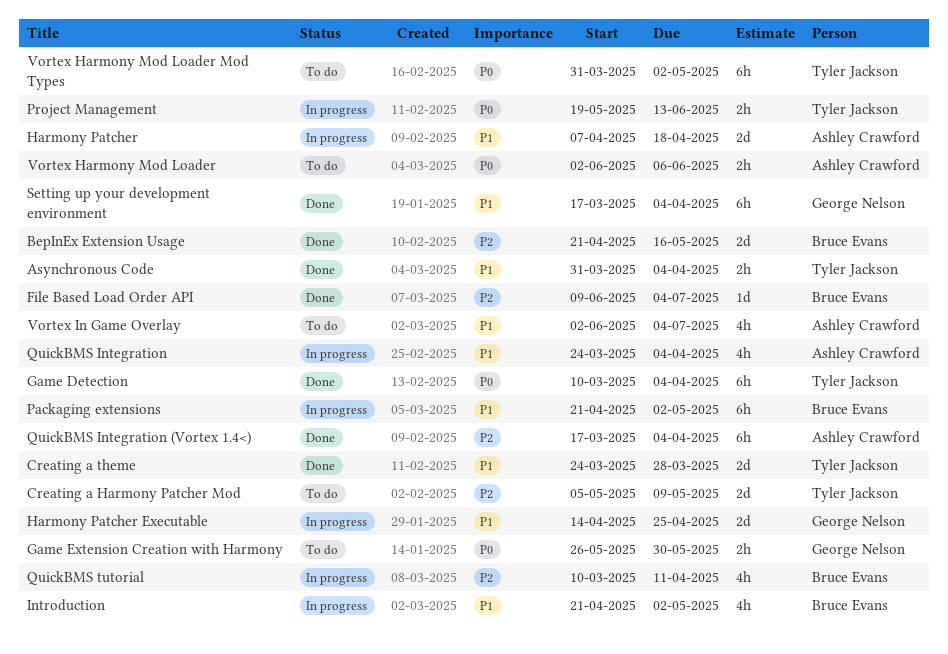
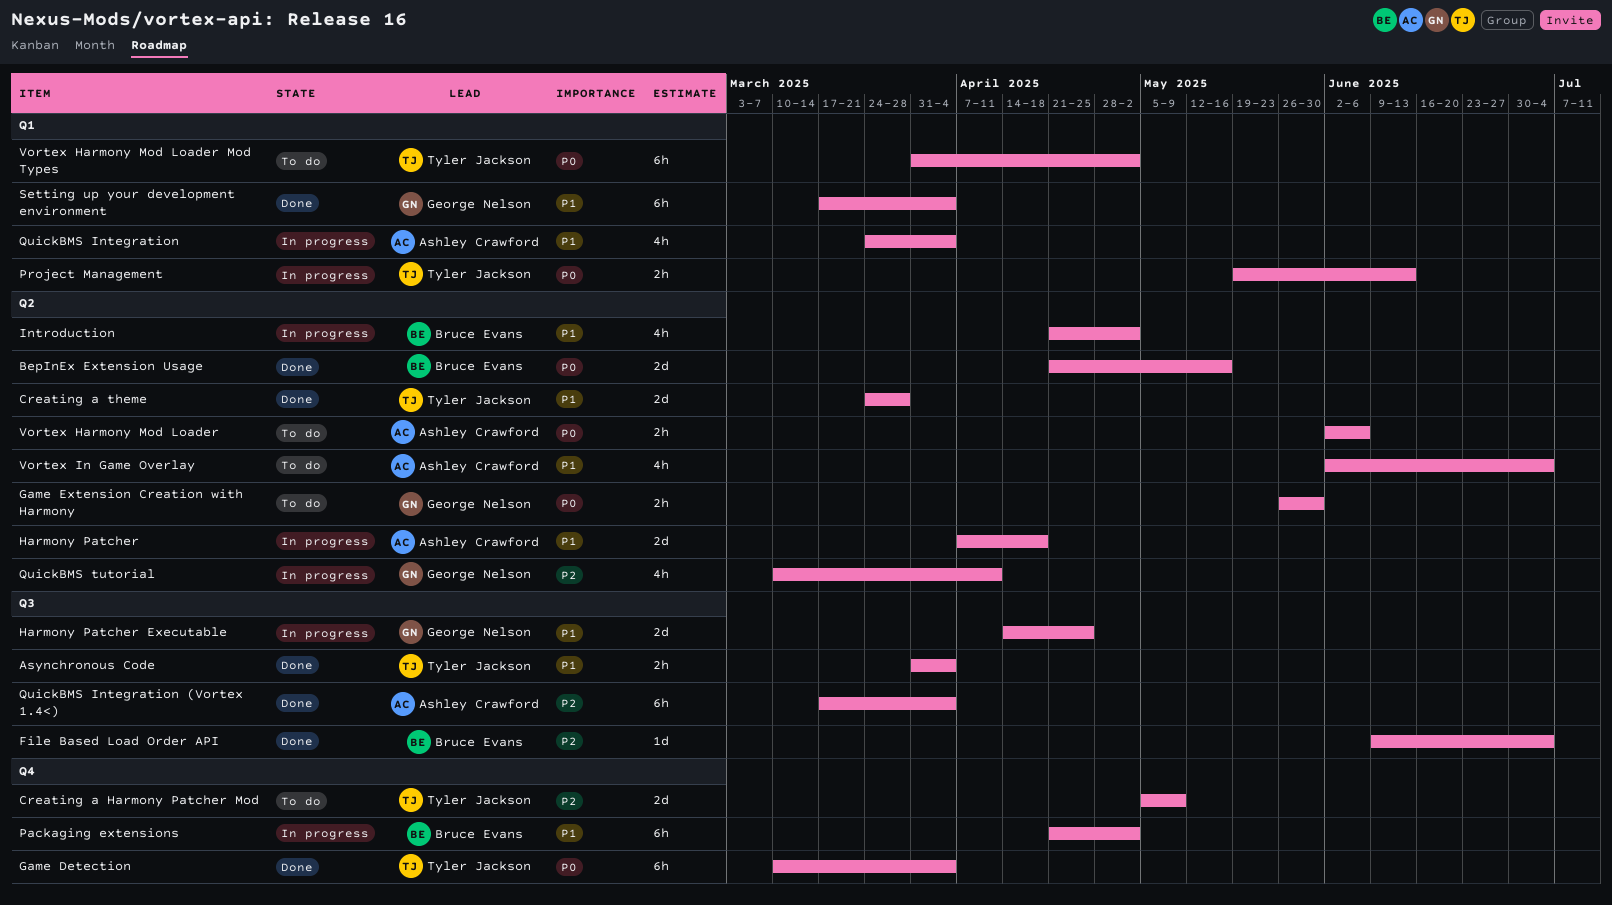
BepInEx Extension Usage, priority: P2 -> P0
QuickBMS tutorial, owner: Bruce Evans -> George Nelson

